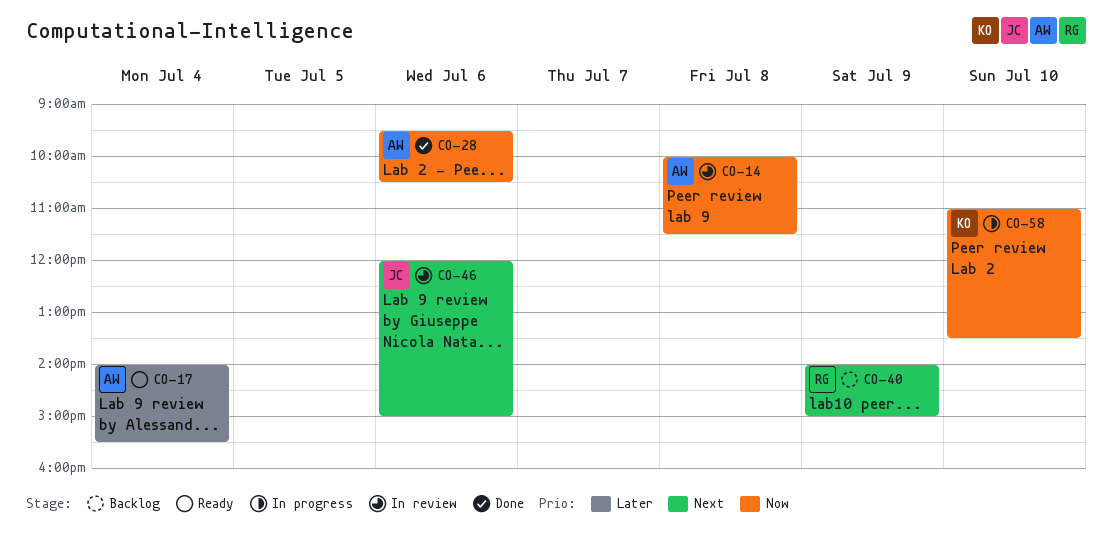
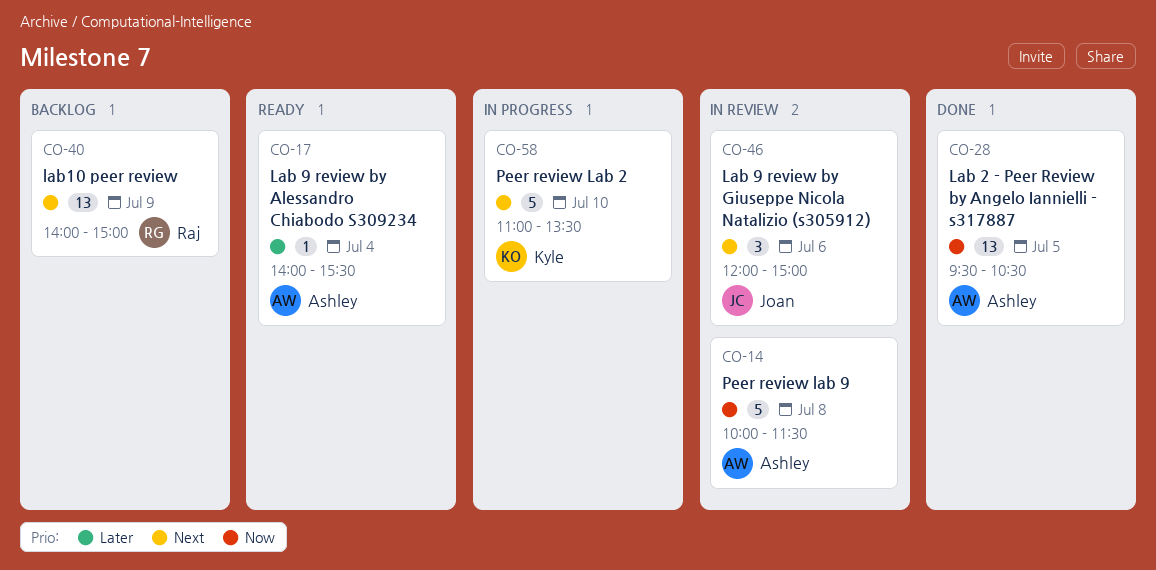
CO-28, day: Jul 6 -> Jul 5
CO-58, priority: Now -> Next

